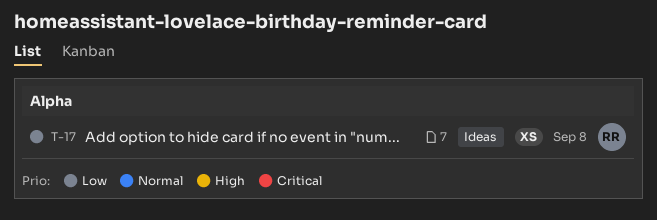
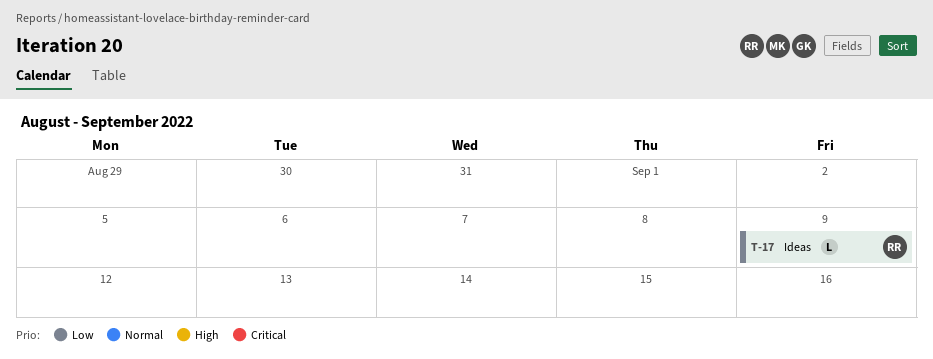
T-17, estimate: XS -> L
T-17, due: Sep 8 -> Sep 9

